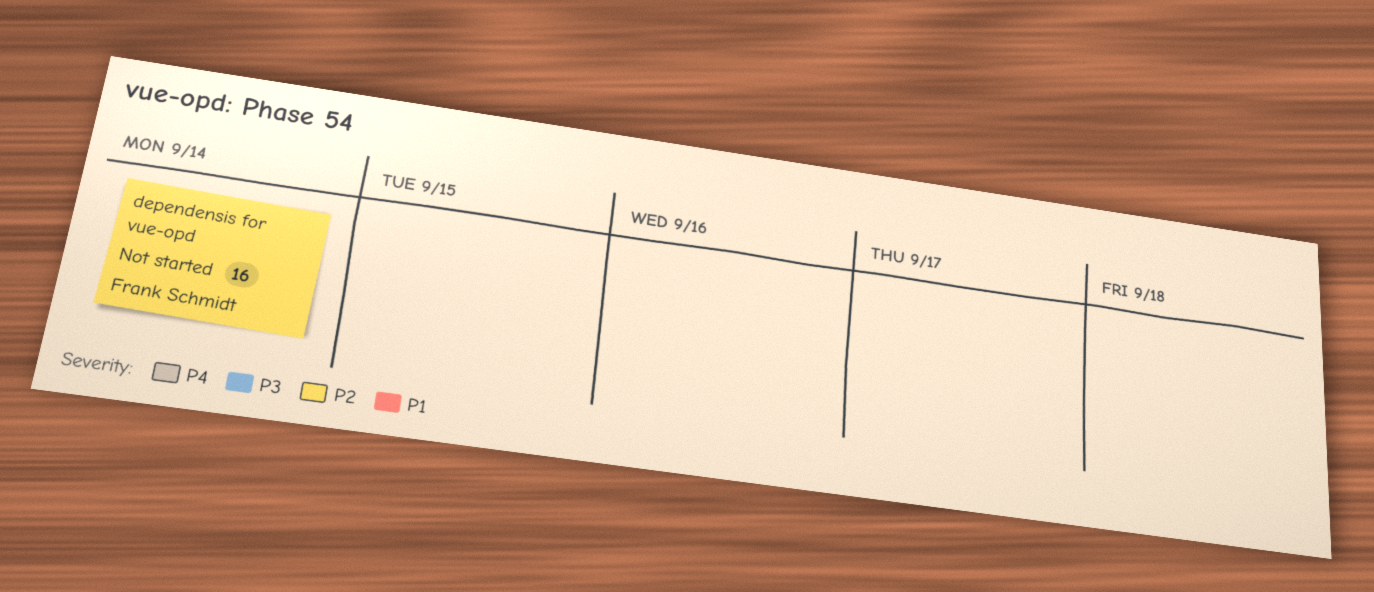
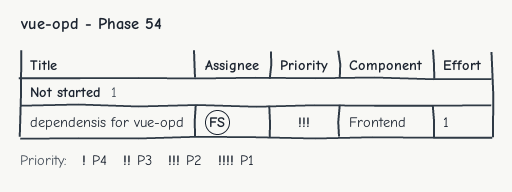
dependensis for vue-opd, estimate: 16 -> 1

